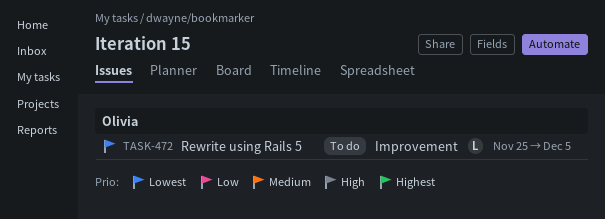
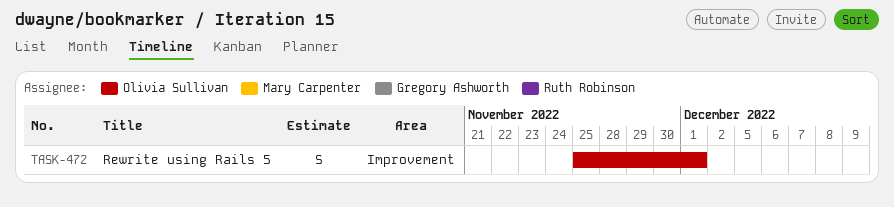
TASK-472, estimate: L -> S
TASK-472, due: Dec 5 -> Dec 1

